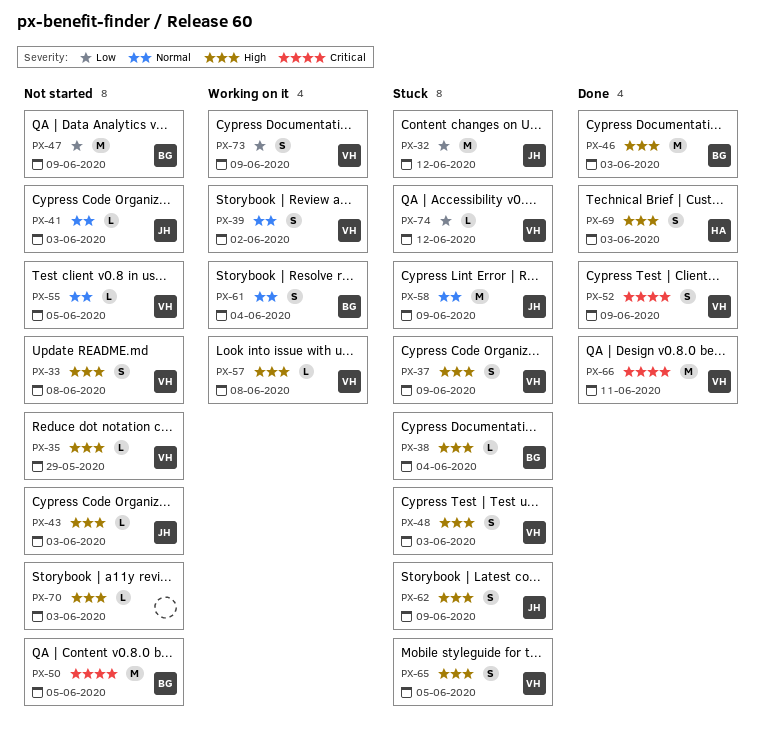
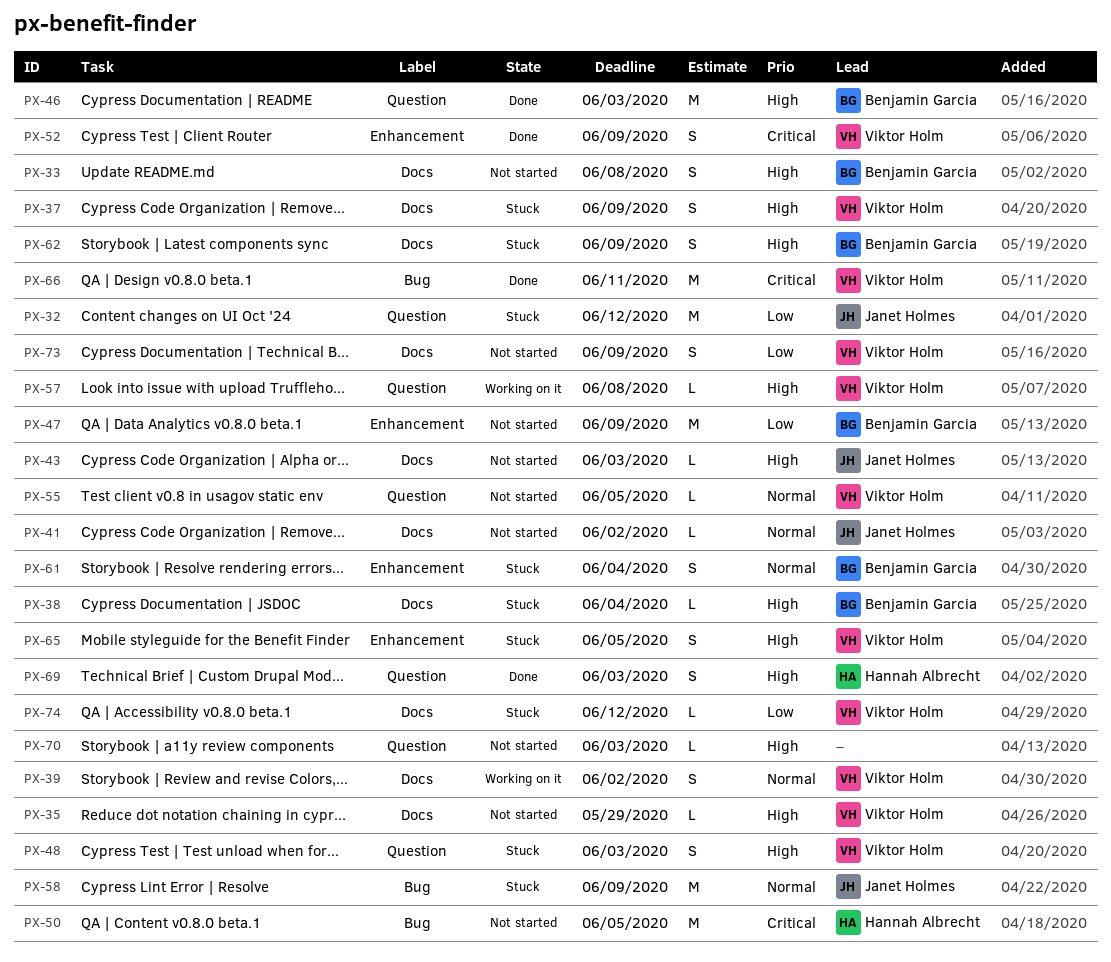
PX-33, owner: Viktor Holm -> Benjamin Garcia
PX-41, due: Jun 3 -> Jun 2
PX-50, owner: Benjamin Garcia -> Hannah Albrecht
PX-61, status: Working on it -> Stuck
PX-62, owner: Janet Holmes -> Benjamin Garcia
PX-73, status: Working on it -> Not started

